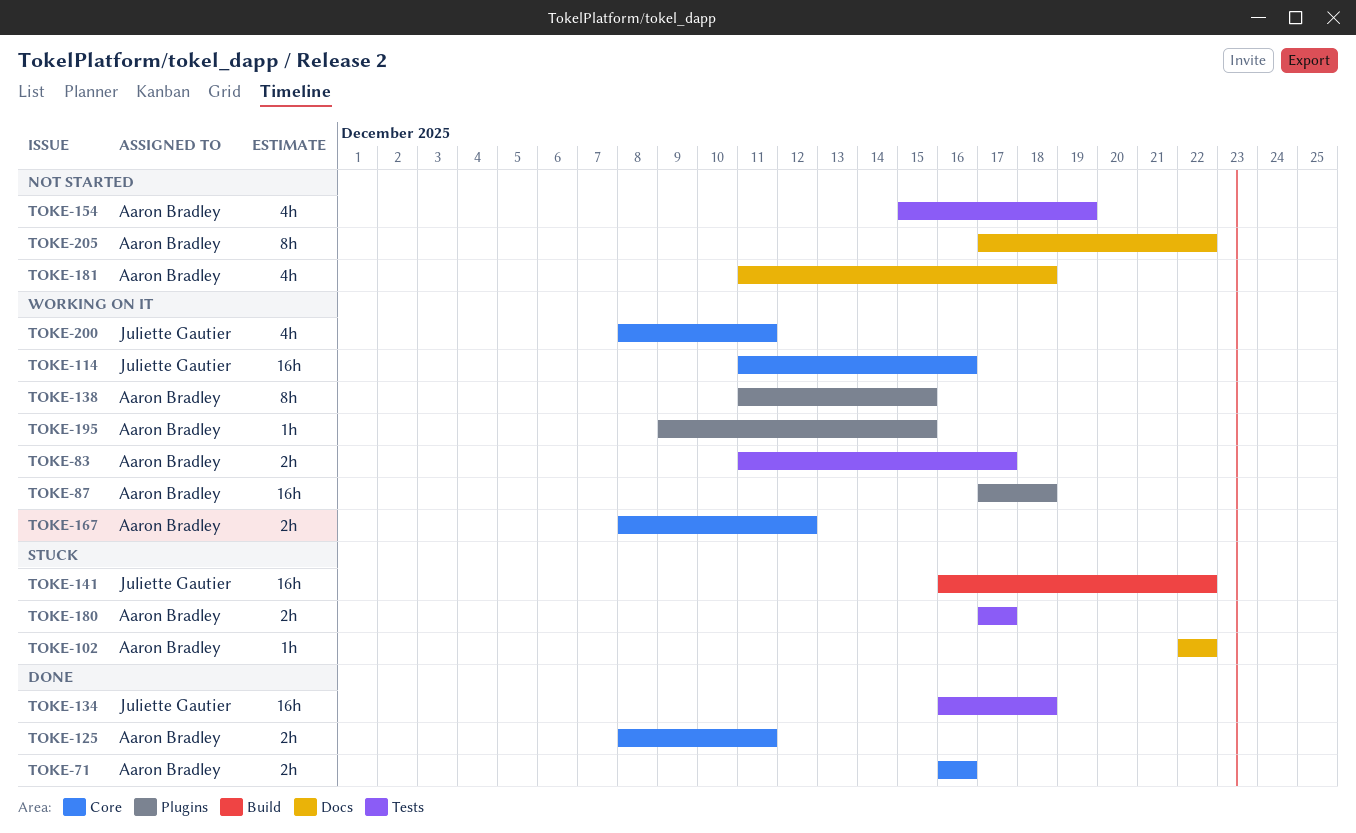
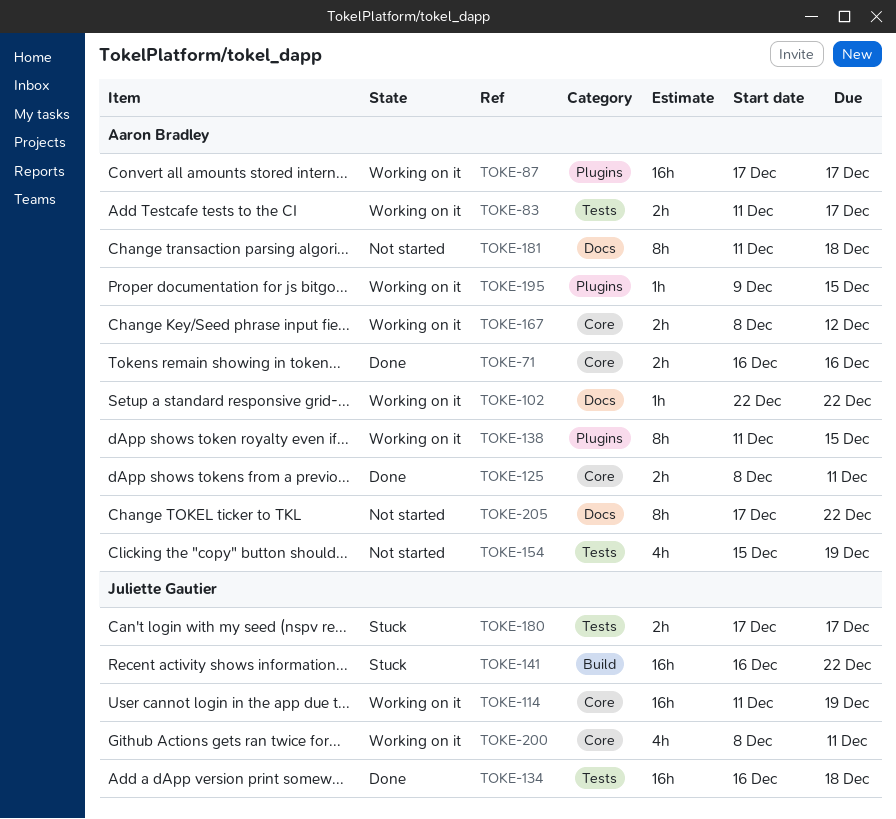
TOKE-87, due: Dec 18 -> Dec 17
TOKE-102, status: Stuck -> Working on it
TOKE-114, due: Dec 16 -> Dec 19
TOKE-180, owner: Aaron Bradley -> Juliette Gautier
TOKE-181, estimate: 4h -> 8h

